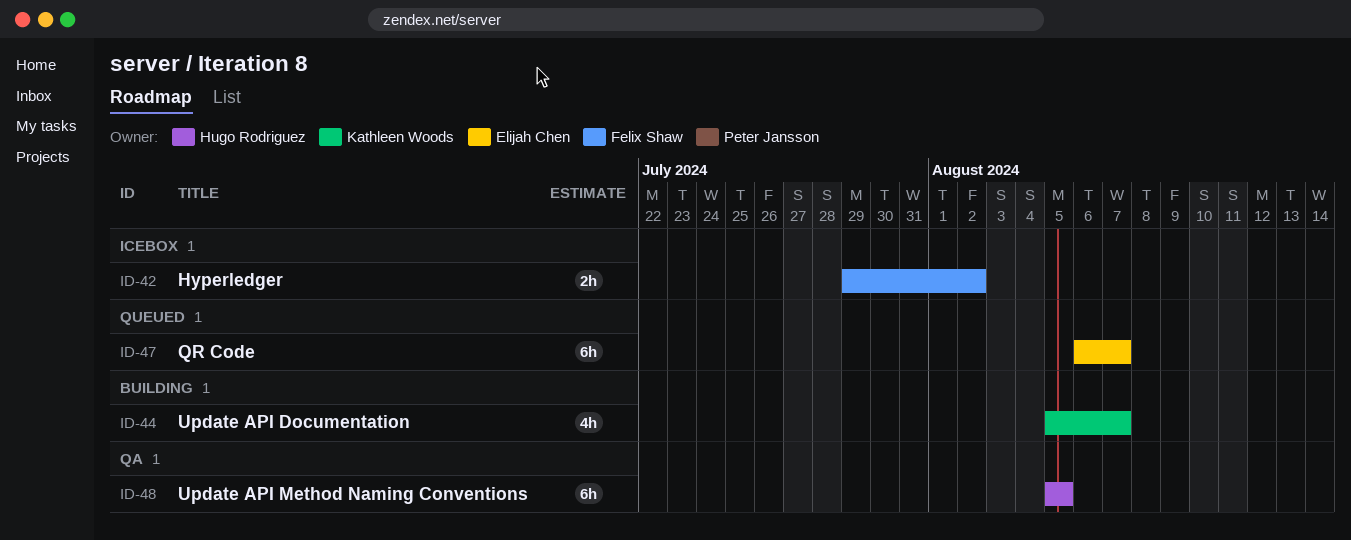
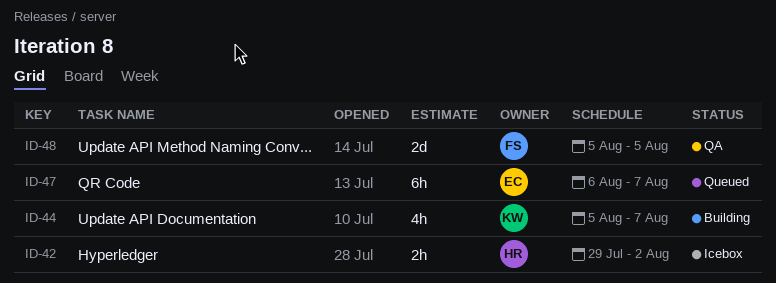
ID-42, owner: Felix Shaw -> Hugo Rodriguez
ID-48, owner: Hugo Rodriguez -> Felix Shaw
ID-48, estimate: 6h -> 2d

